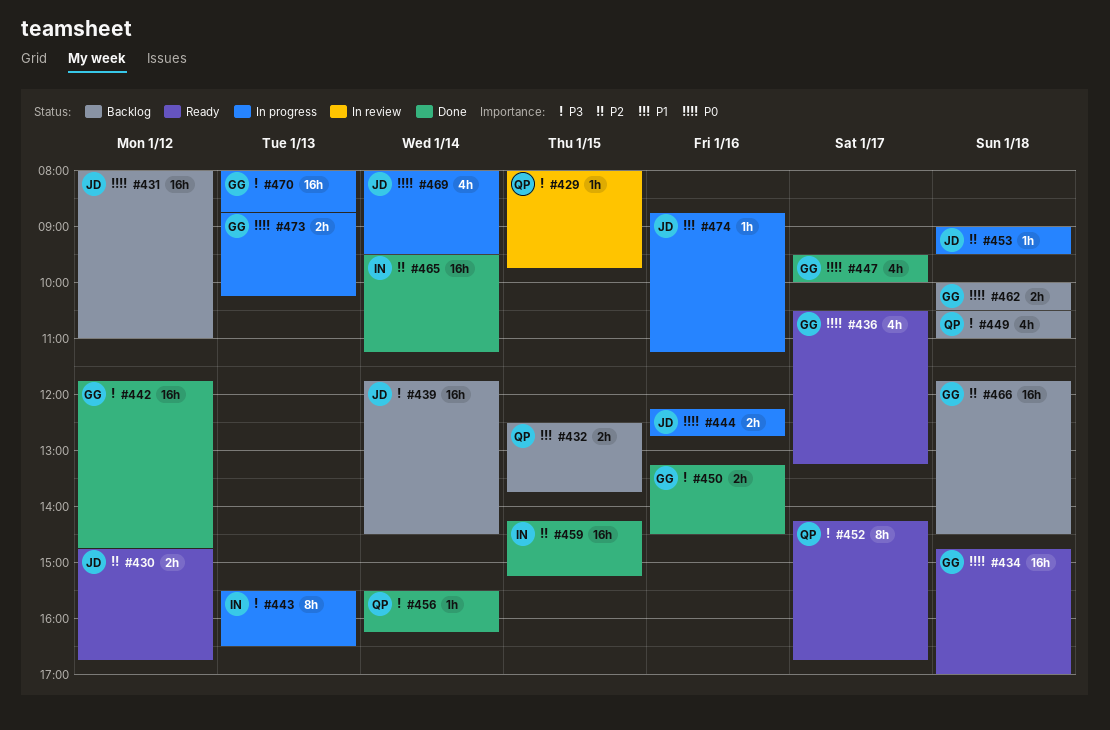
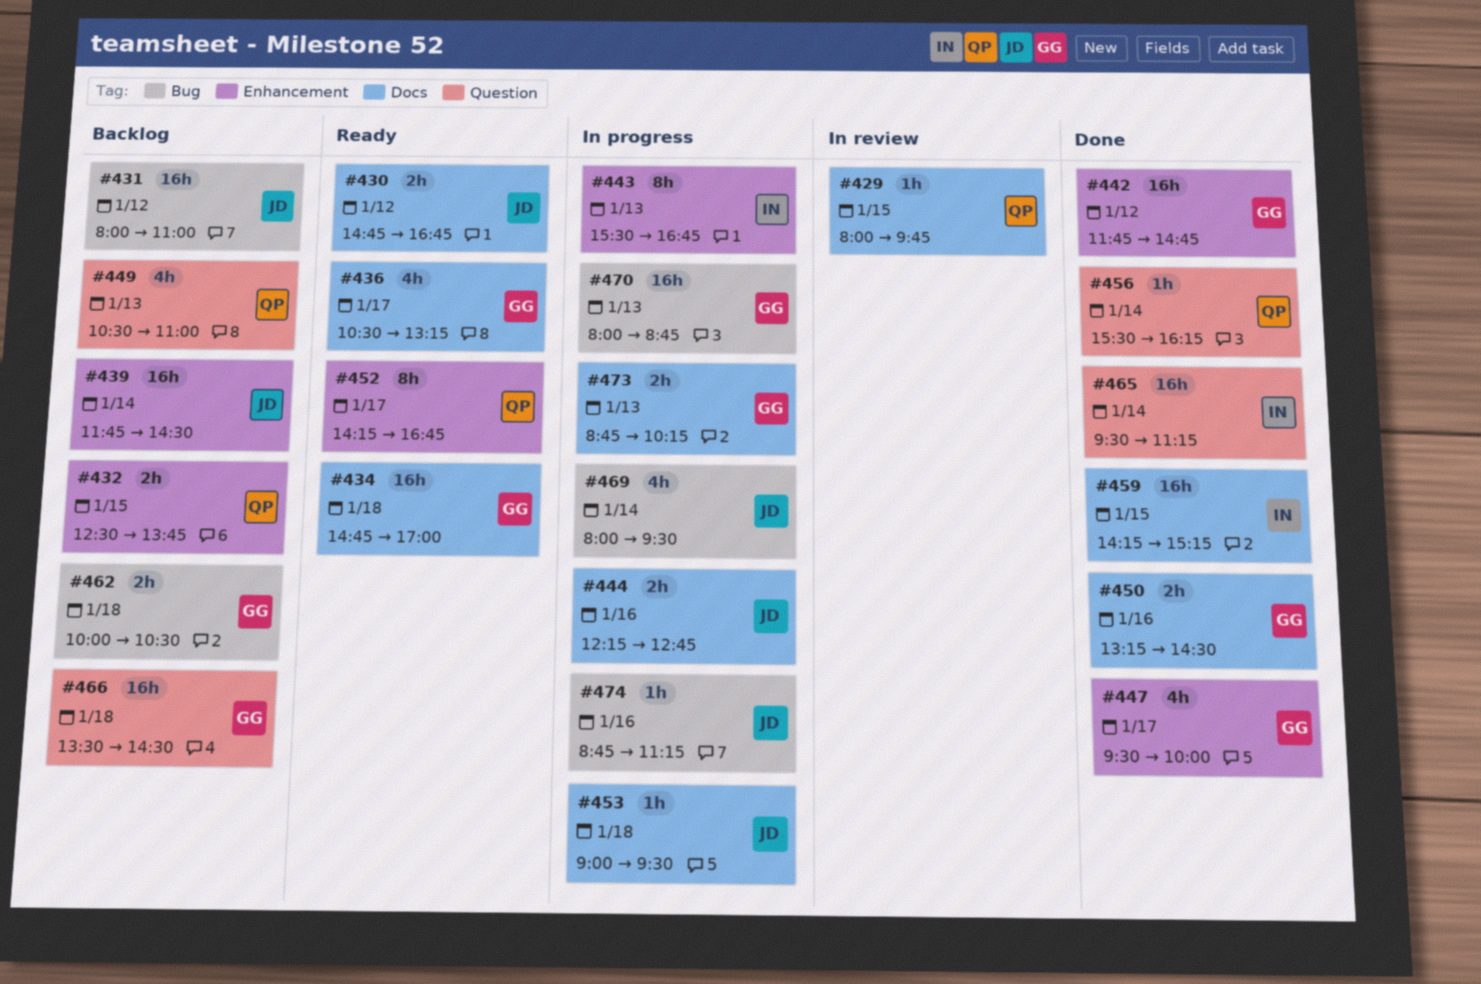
#443, ends: 16:30 -> 16:45
#449, day: Jan 18 -> Jan 13
#466, begins: 11:45 -> 13:30

